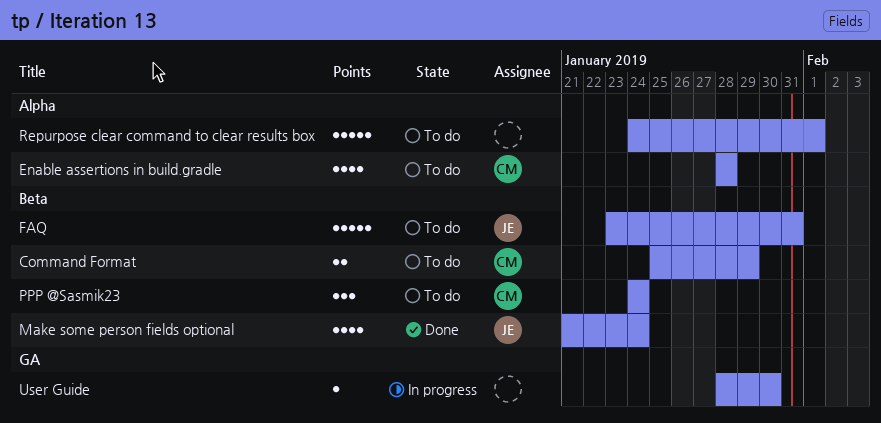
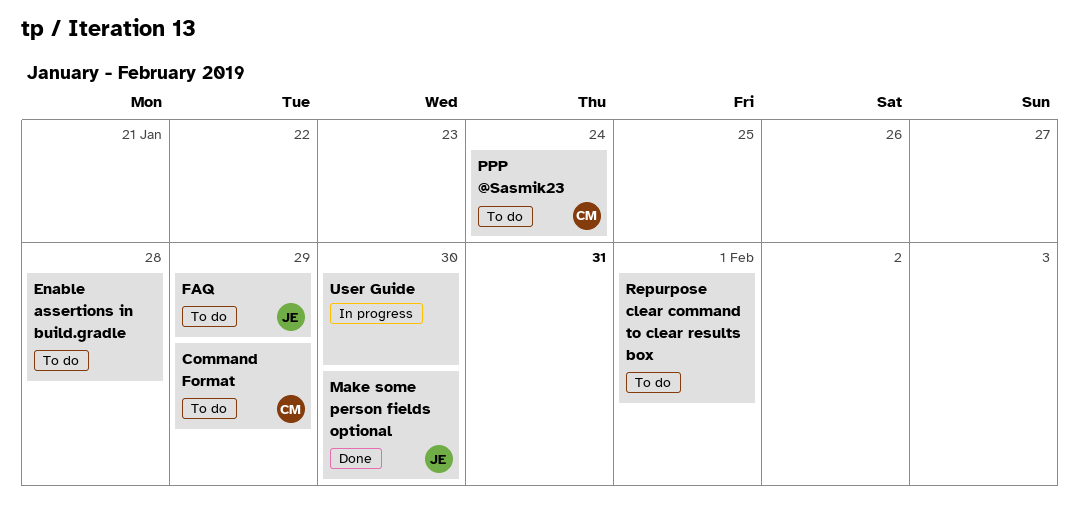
Enable assertions in build.gradle, owner: CM -> none
FAQ, due: Jan 31 -> Jan 29
Make some person fields optional, due: Jan 24 -> Jan 30

